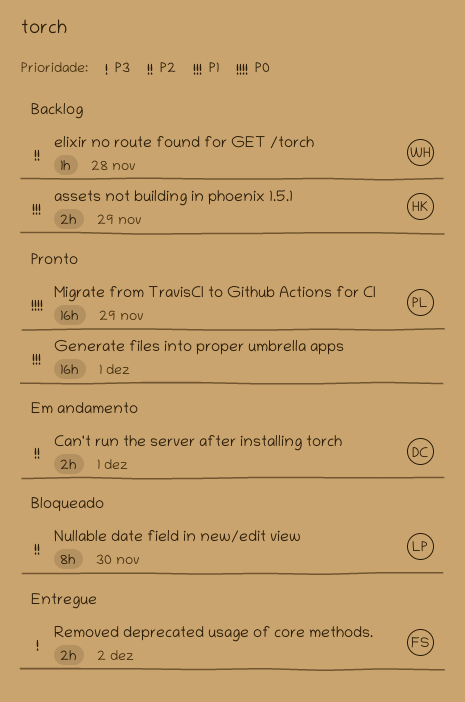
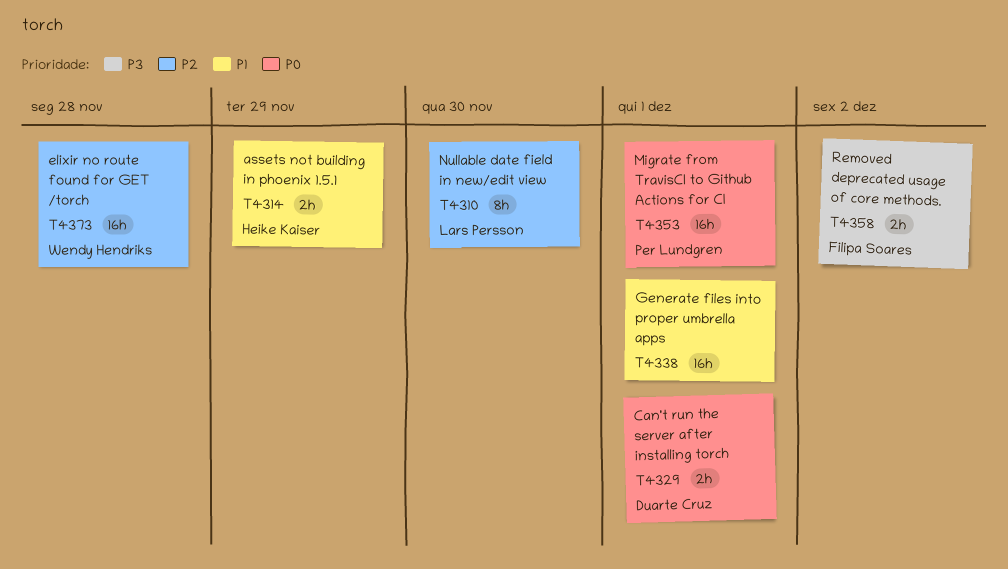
Can't run the server after installing torch, priority: P2 -> P0
elixir no route found for GET /torch, estimate: 1h -> 16h
Migrate from TravisCI to Github Actions for CI, due: Nov 29 -> Dec 1

